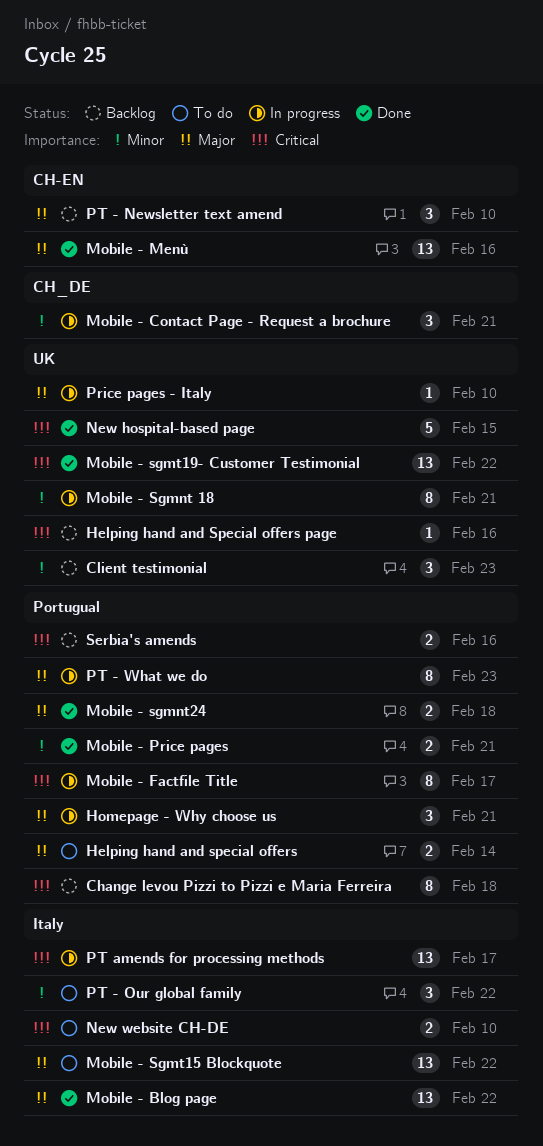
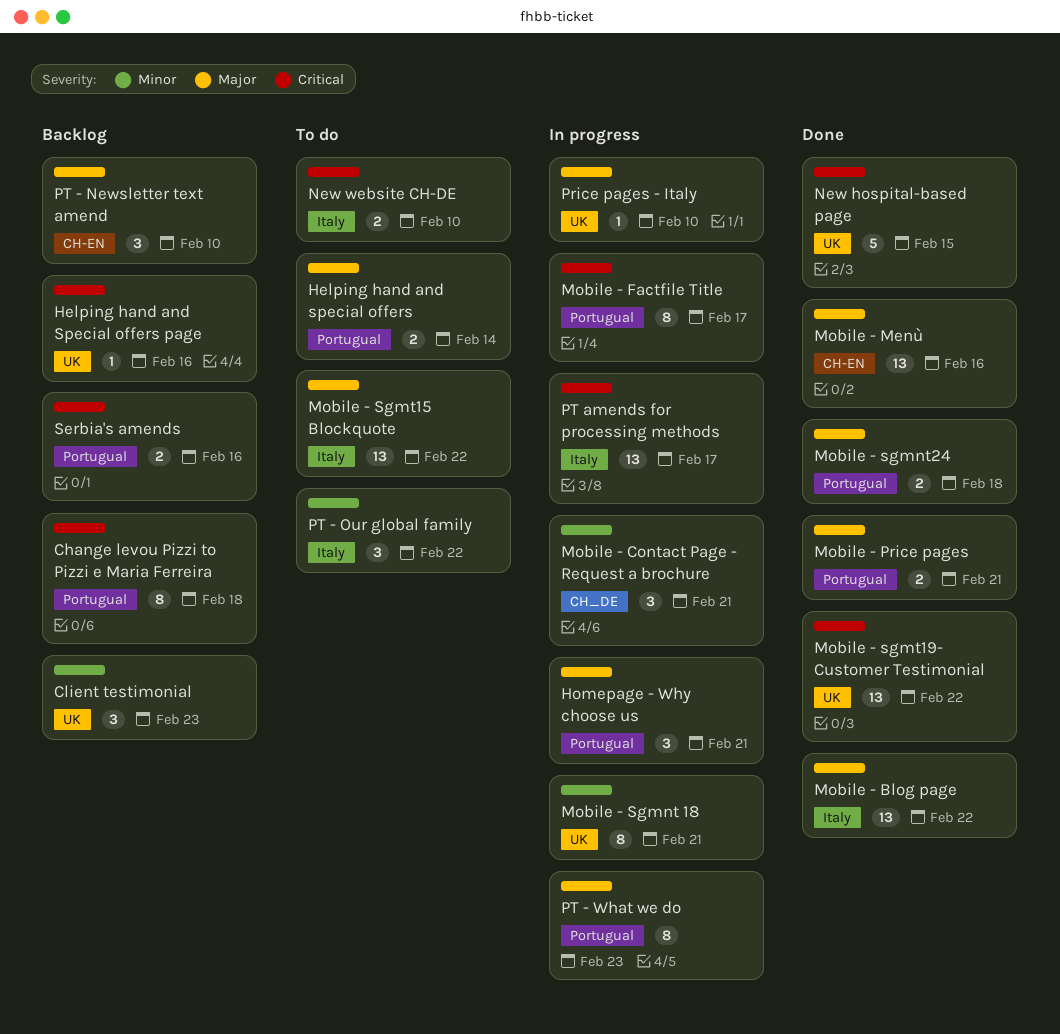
Mobile - Price pages, priority: Minor -> Major

